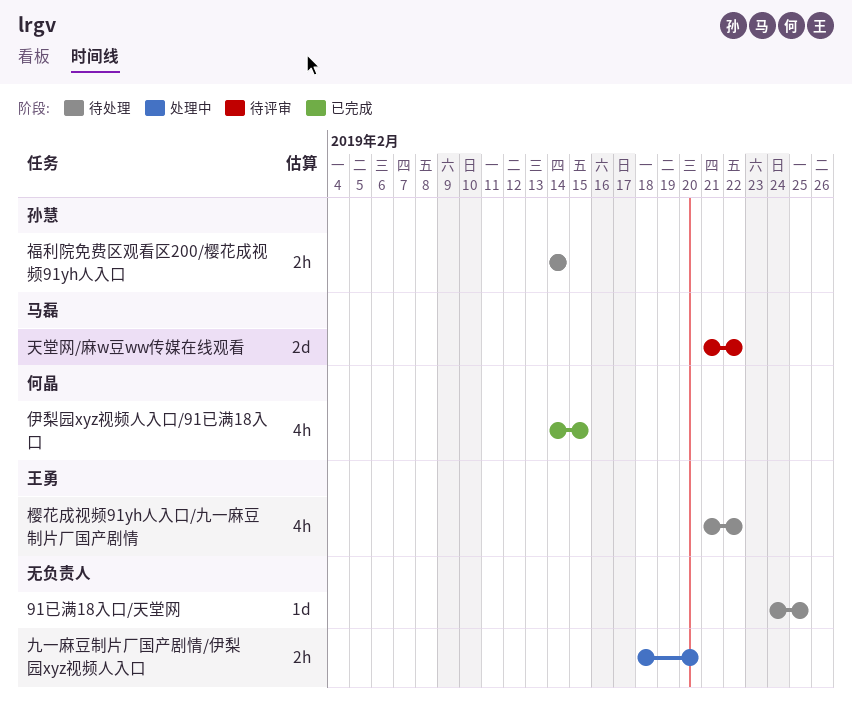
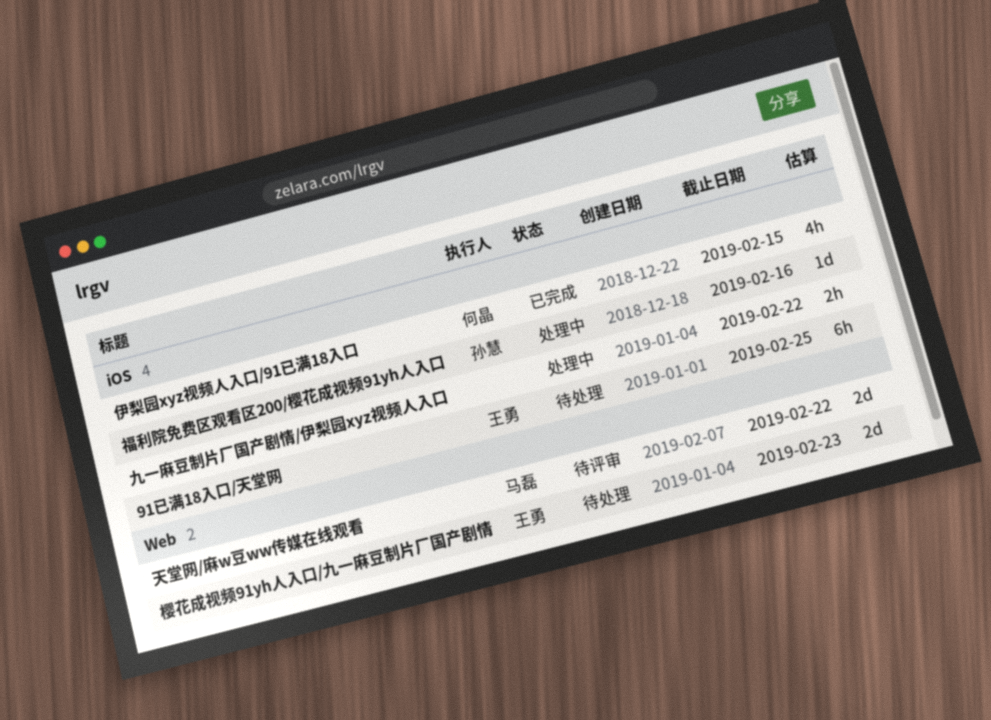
91已满18入口/天堂网, owner: none -> 王勇
91已满18入口/天堂网, estimate: 1d -> 6h
九一麻豆制片厂国产剧情/伊梨园xyz视频人入口, due: Feb 20 -> Feb 22
樱花成视频91yh人入口/九一麻豆制片厂国产剧情, estimate: 4h -> 2d
樱花成视频91yh人入口/九一麻豆制片厂国产剧情, due: Feb 22 -> Feb 23
福利院免费区观看区200/樱花成视频91yh人入口, status: 待处理 -> 处理中
福利院免费区观看区200/樱花成视频91yh人入口, estimate: 2h -> 1d
福利院免费区观看区200/樱花成视频91yh人入口, due: Feb 14 -> Feb 16

